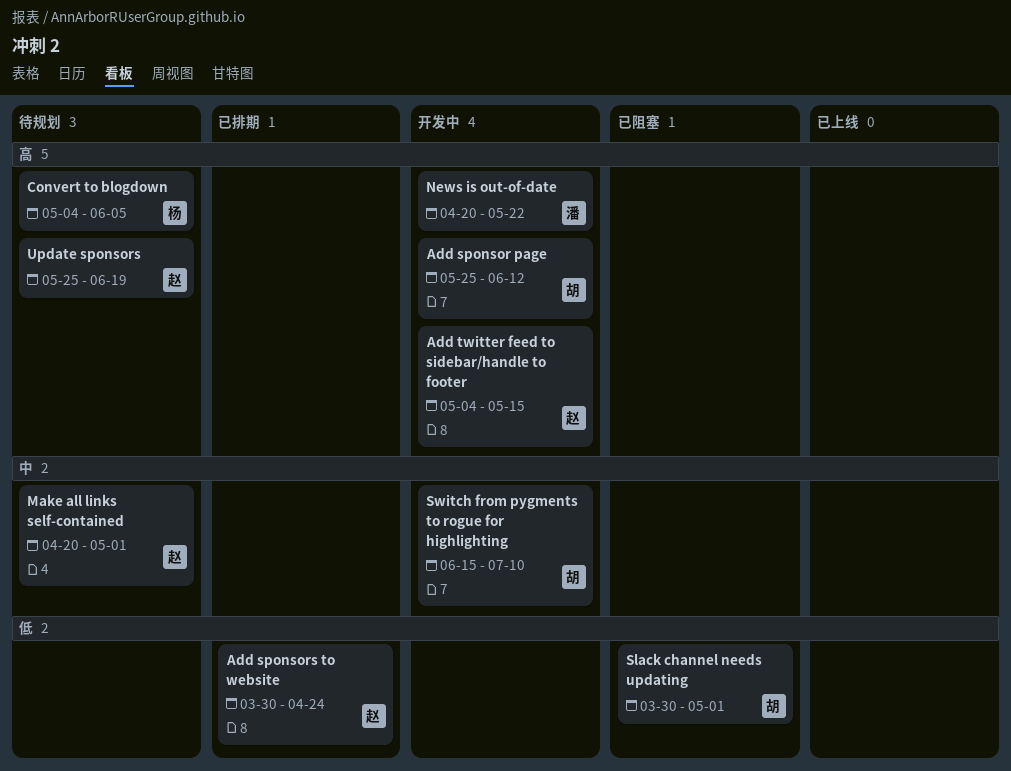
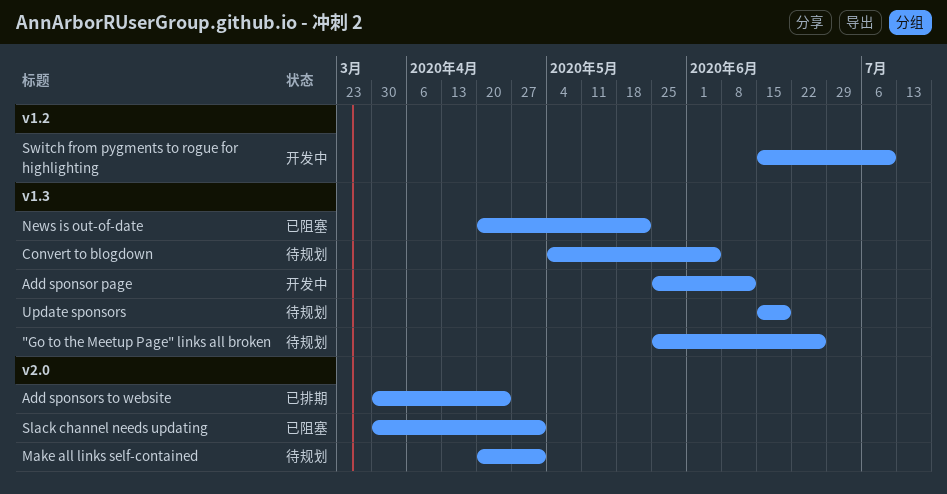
"Go to the Meetup Page" links all broken: none -> present
Add twitter feed to sidebar/handle to footer: present -> none
News is out-of-date, status: 开发中 -> 已阻塞
Update sponsors, start: May 25 -> Jun 15

